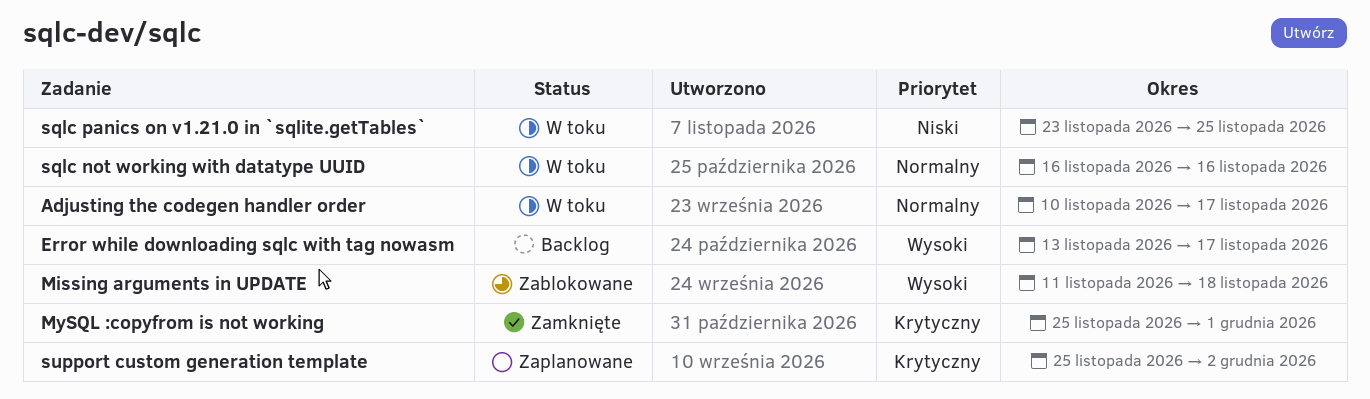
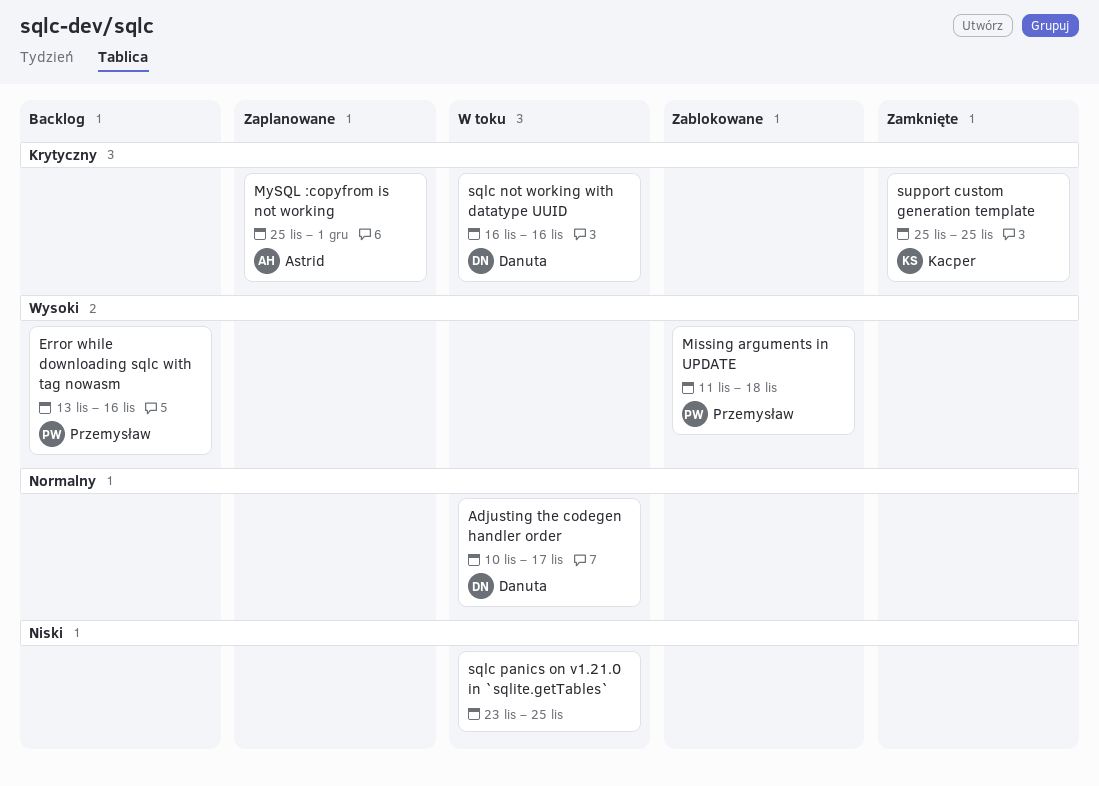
Error while downloading sqlc with tag nowasm, due: Nov 17 -> Nov 16
MySQL :copyfrom is not working, status: Zamknięte -> Zaplanowane
sqlc not working with datatype UUID, priority: Normalny -> Krytyczny
support custom generation template, status: Zaplanowane -> Zamknięte
support custom generation template, due: Dec 2 -> Nov 25

